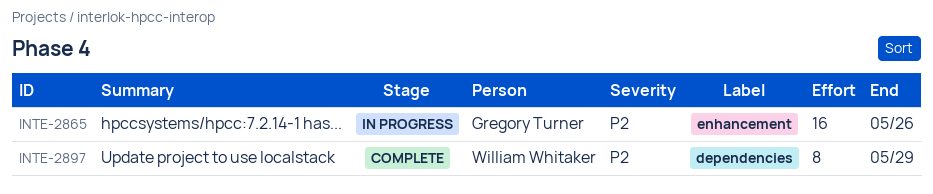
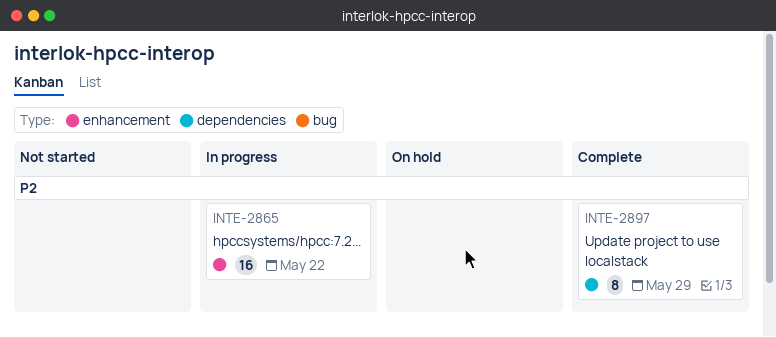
INTE-2865, due: May 26 -> May 22

